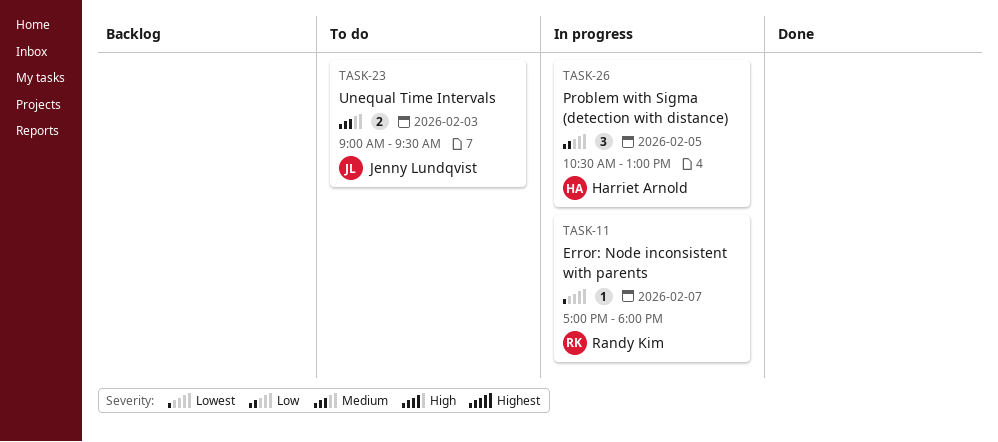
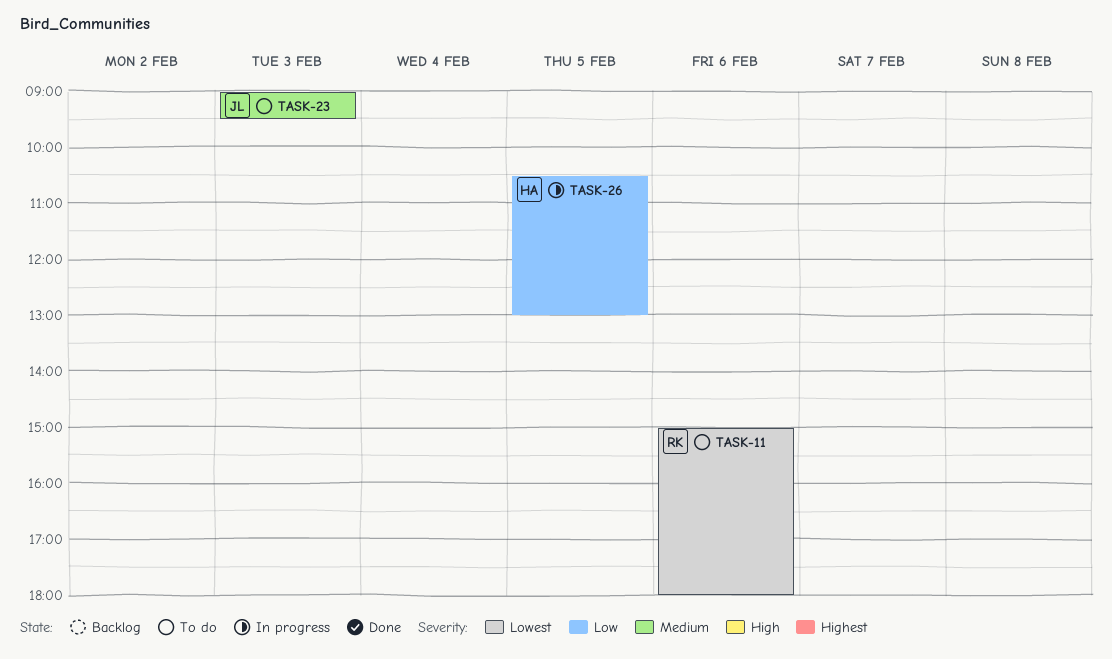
TASK-11, status: In progress -> To do
TASK-11, day: Feb 7 -> Feb 6
TASK-11, begins: 17:00 -> 15:00

